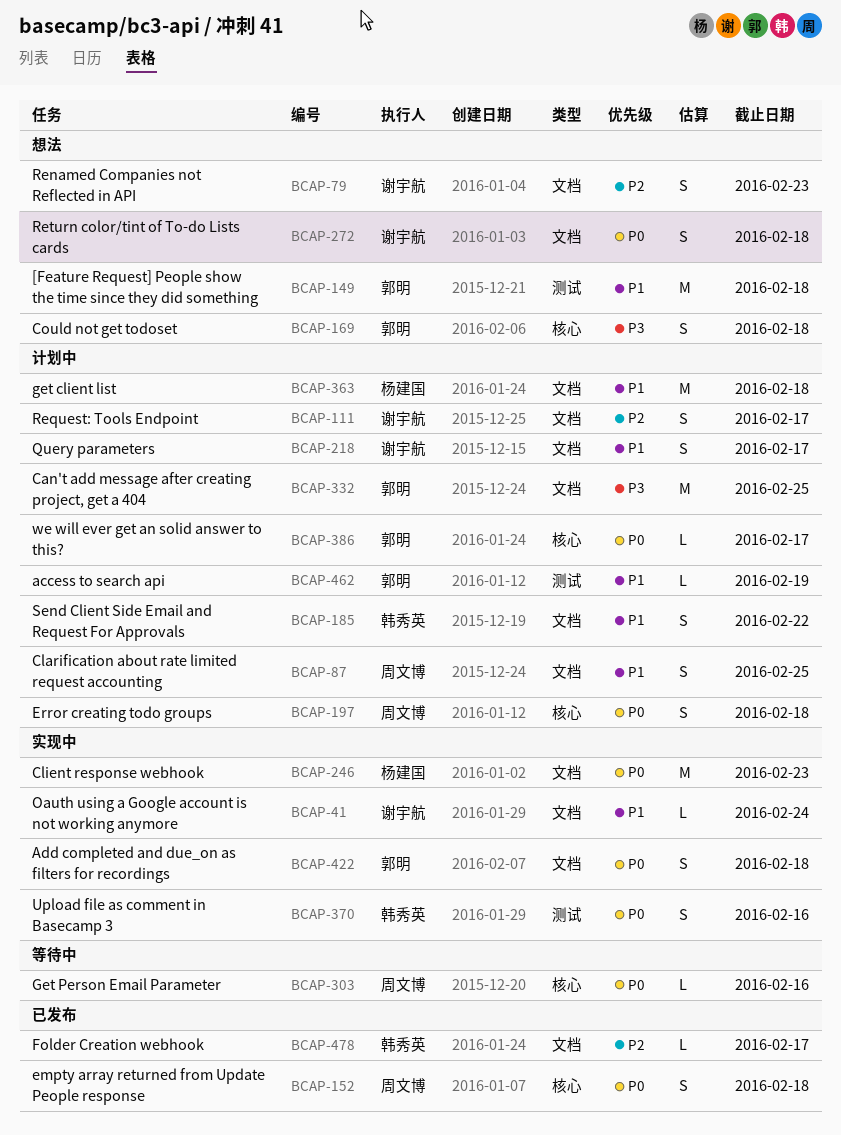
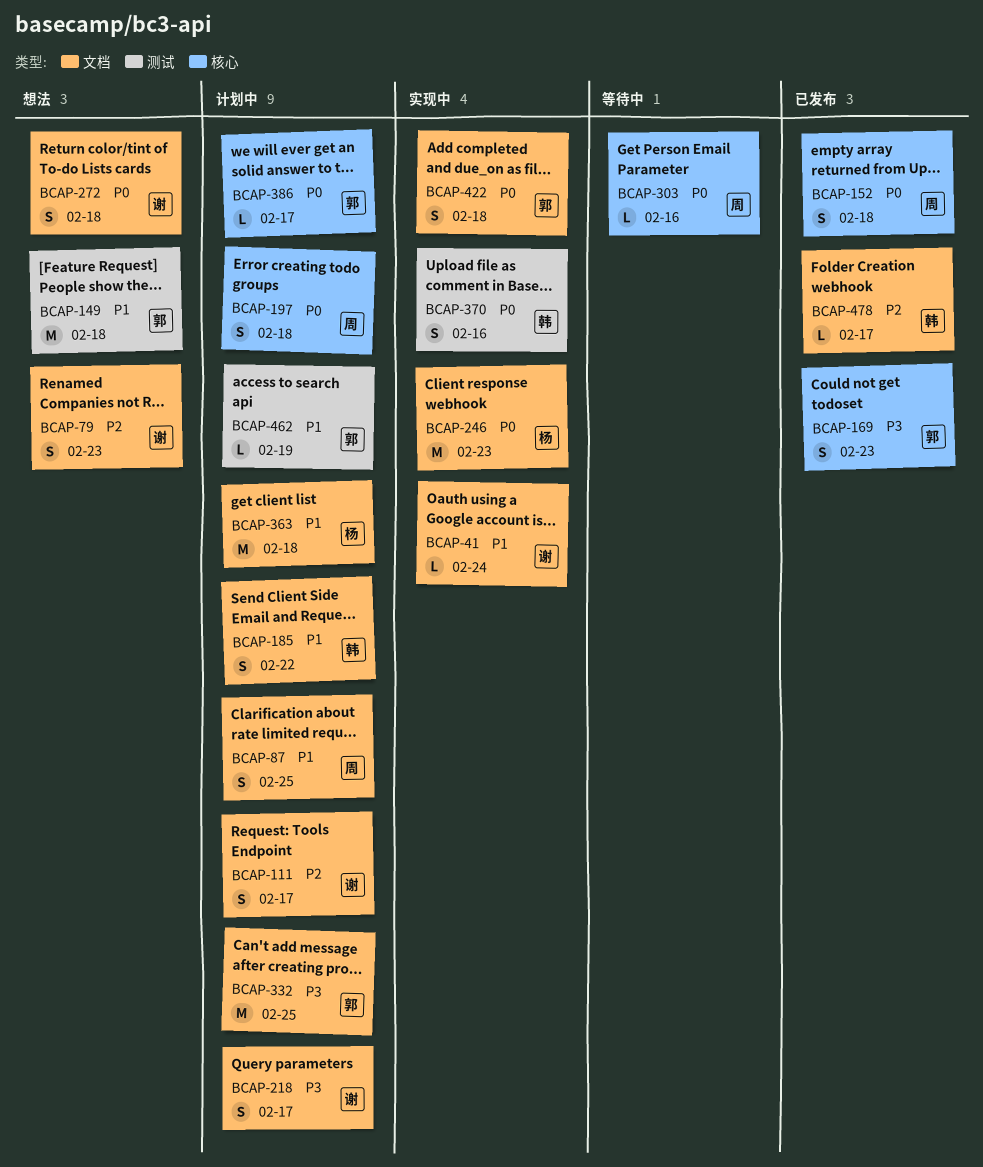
BCAP-169, status: 想法 -> 已发布
BCAP-169, due: Feb 18 -> Feb 23
BCAP-218, priority: P1 -> P3

